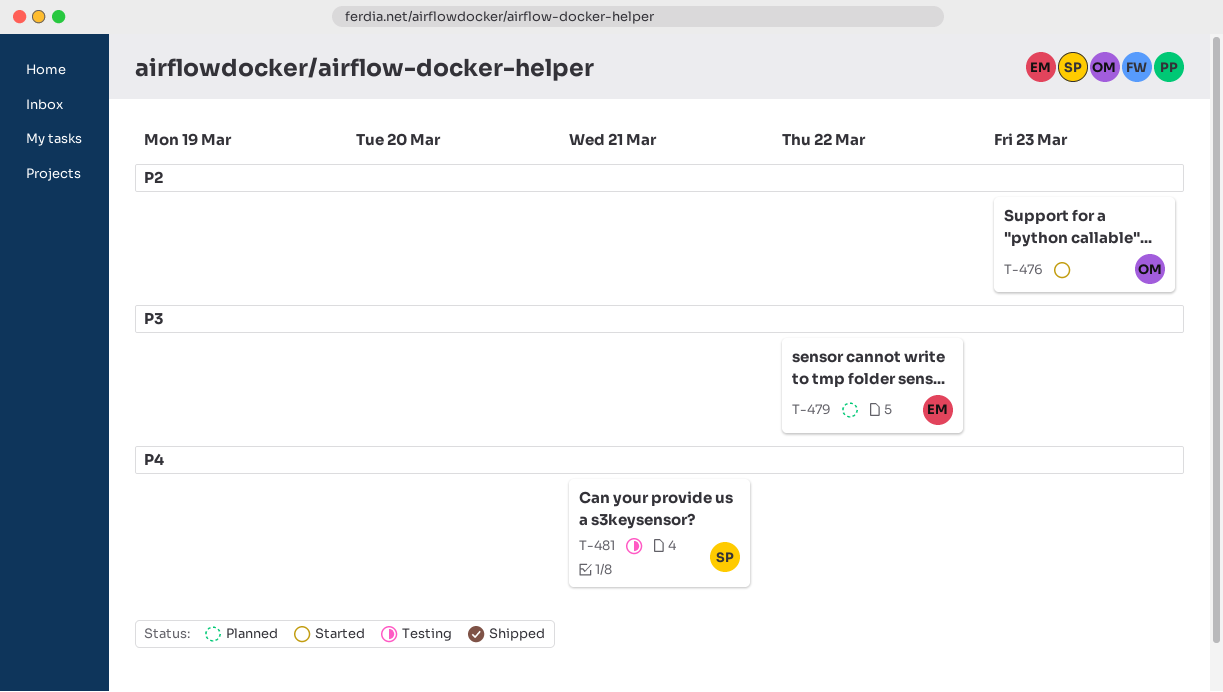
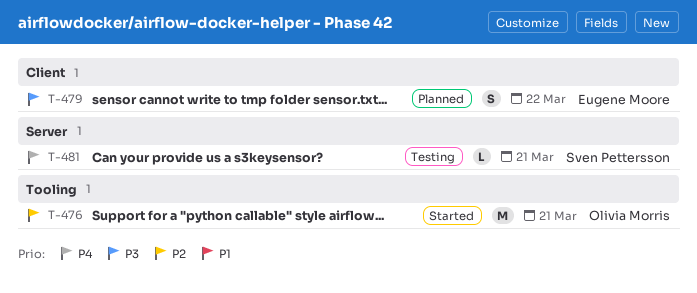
T-476, due: Mar 23 -> Mar 21

